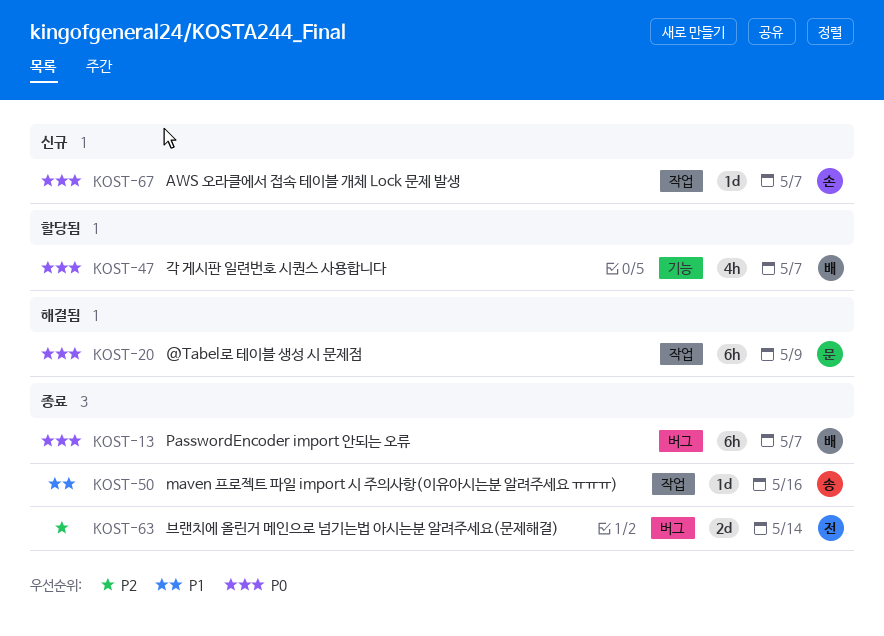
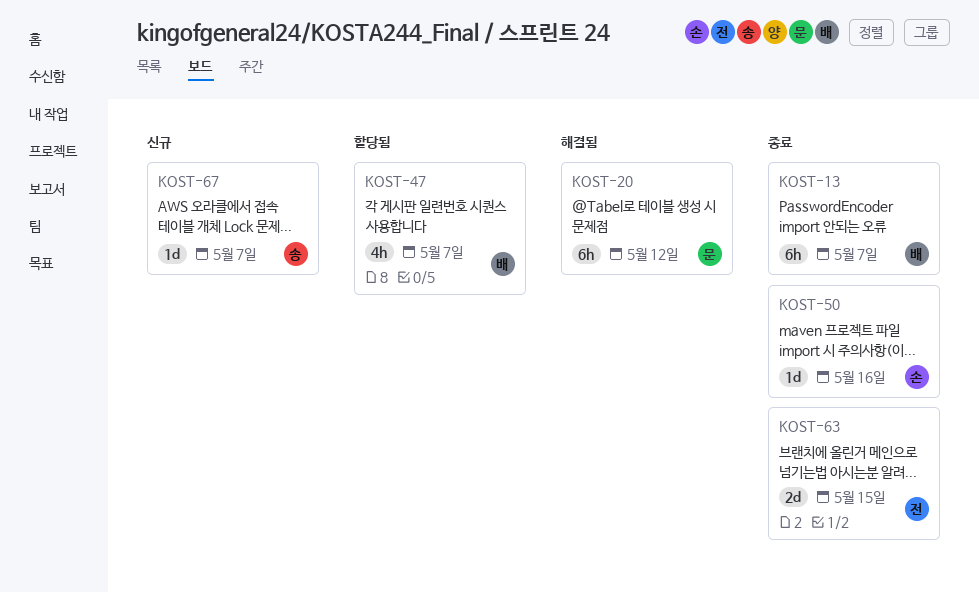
KOST-20, due: May 9 -> May 12
KOST-50, owner: 송 -> 손
KOST-63, due: May 14 -> May 15
KOST-67, owner: 손 -> 송

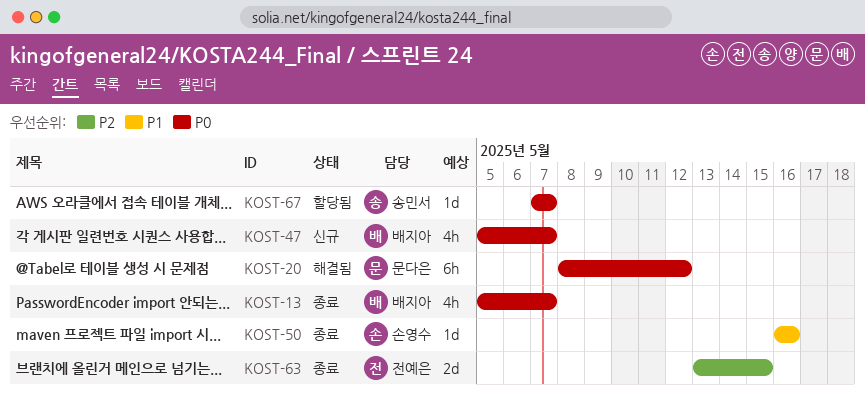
KOST-13, estimate: 6h -> 4h
KOST-47, status: 할당됨 -> 신규
KOST-67, status: 신규 -> 할당됨

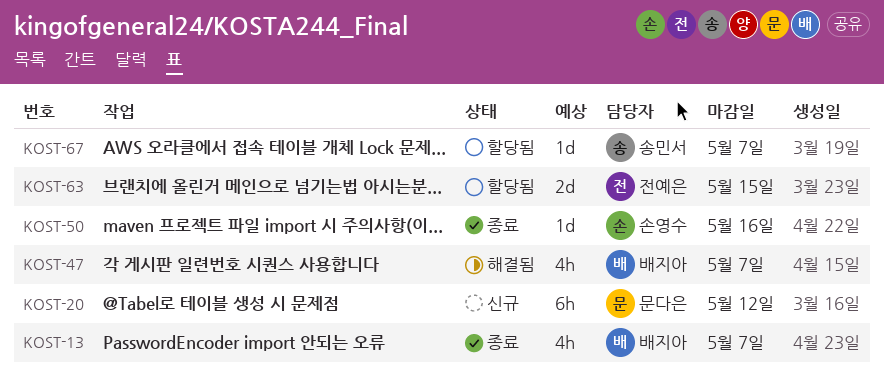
KOST-20, status: 해결됨 -> 신규
KOST-47, status: 신규 -> 해결됨
KOST-63, status: 종료 -> 할당됨

